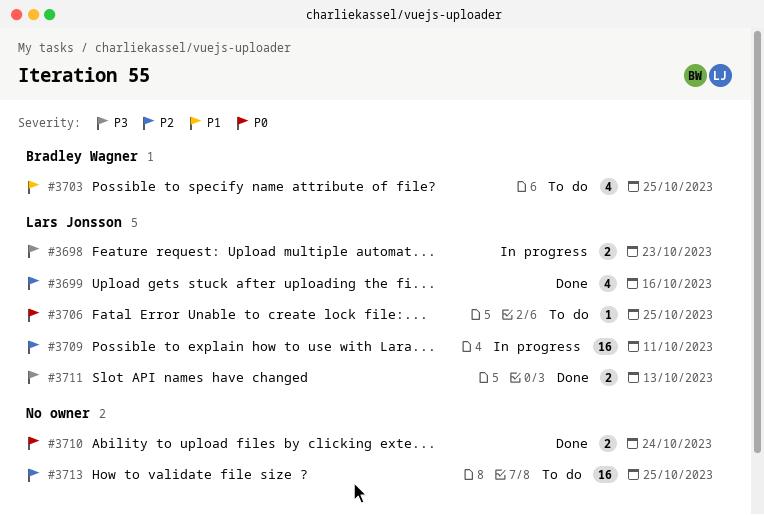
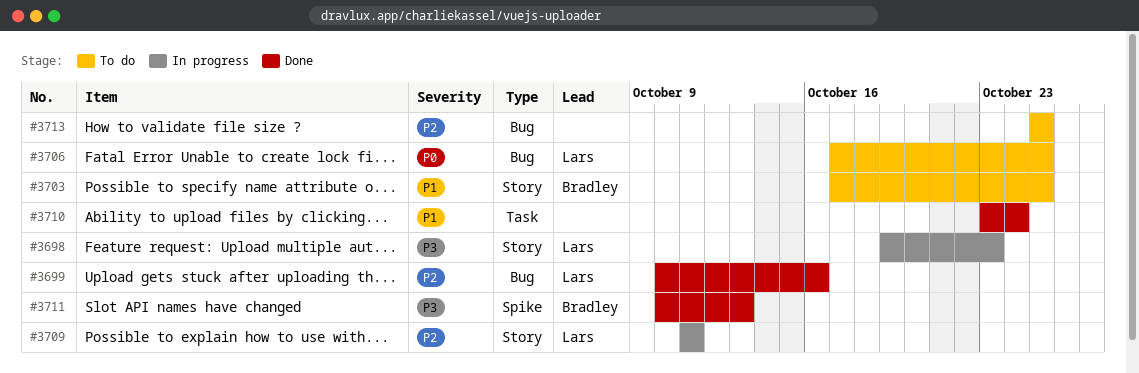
#3710, priority: P0 -> P1
#3711, owner: Lars Jonsson -> Bradley Wagner

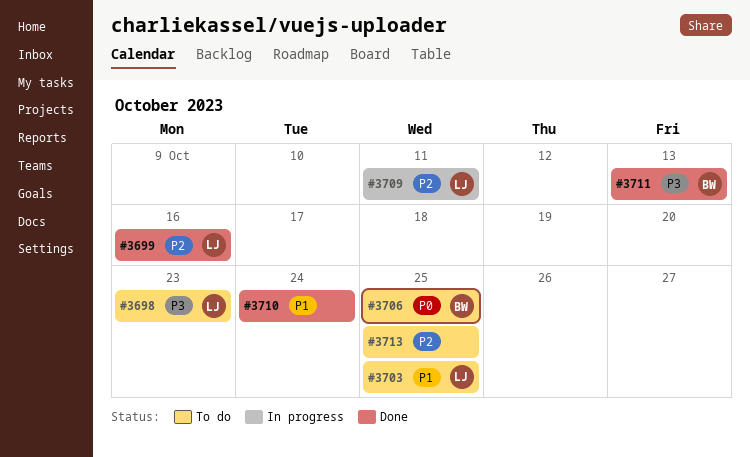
#3698, status: In progress -> To do
#3703, owner: Bradley -> Lars
#3706, owner: Lars -> Bradley

